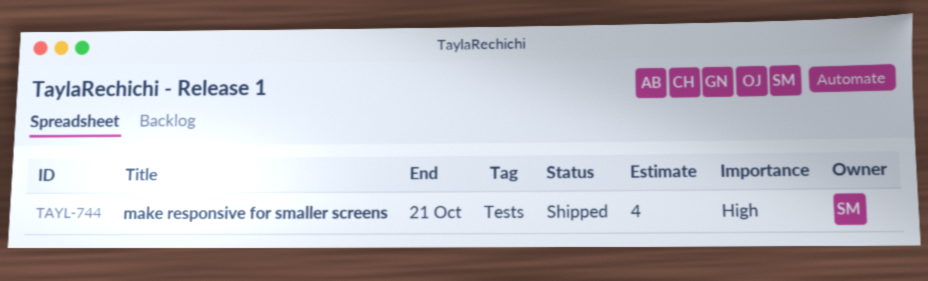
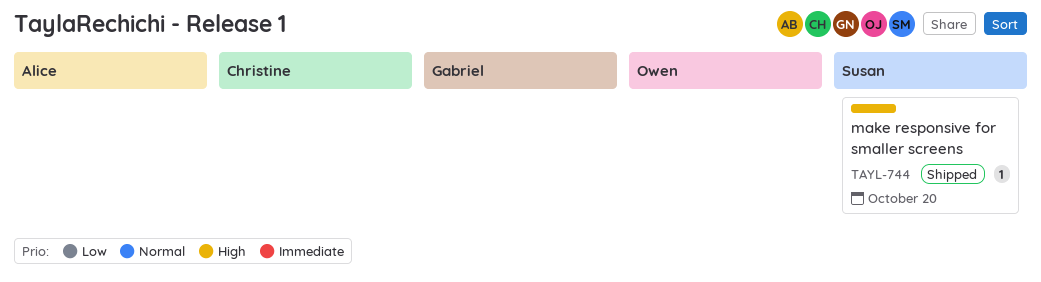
TAYL-744, estimate: 4 -> 1
TAYL-744, due: Oct 21 -> Oct 20

